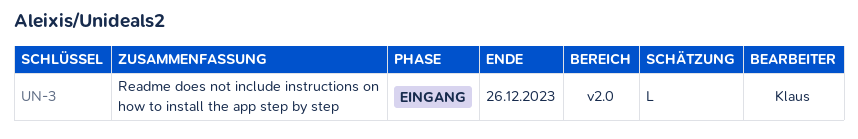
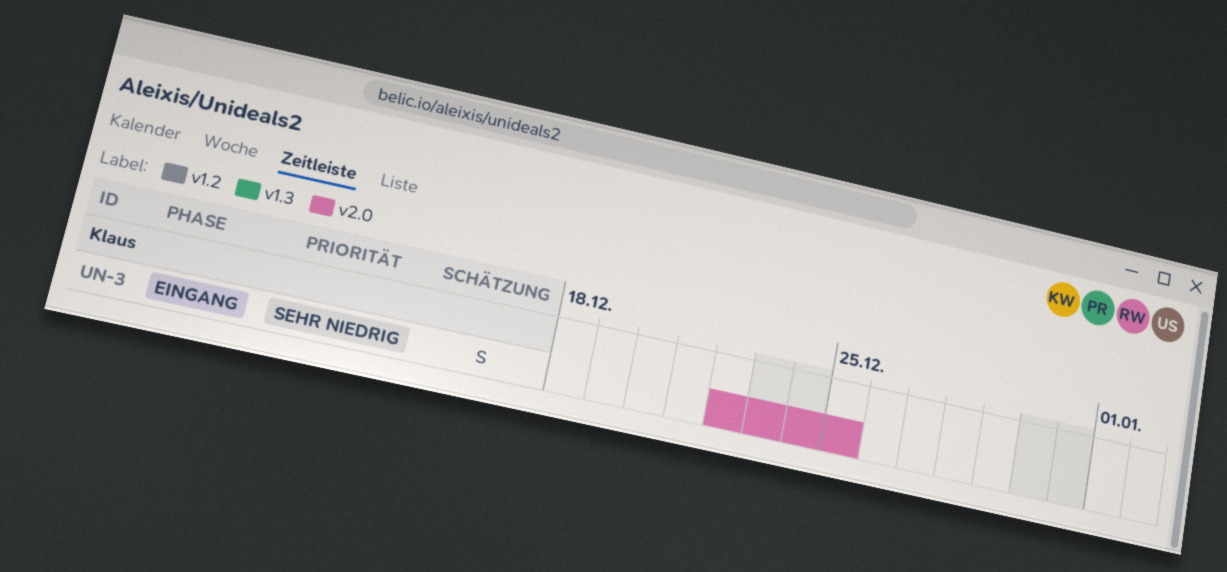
UN-3, estimate: L -> S
UN-3, due: Dec 26 -> Dec 25

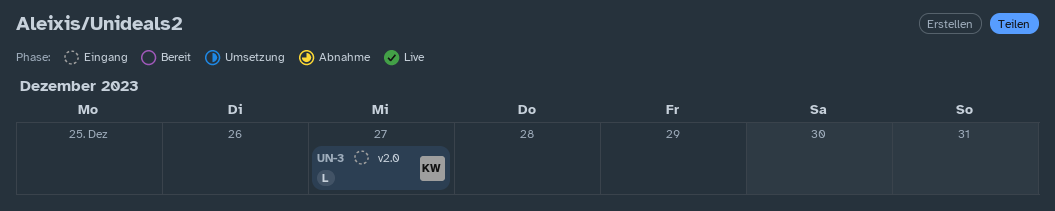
UN-3, estimate: S -> L
UN-3, due: Dec 25 -> Dec 27

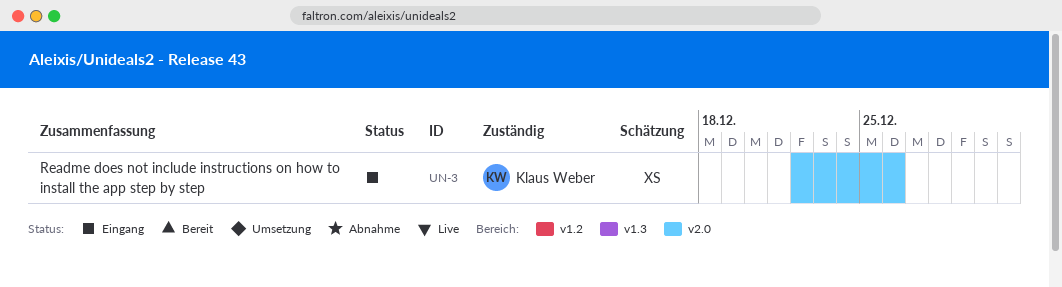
UN-3, estimate: L -> XS
UN-3, due: Dec 27 -> Dec 26

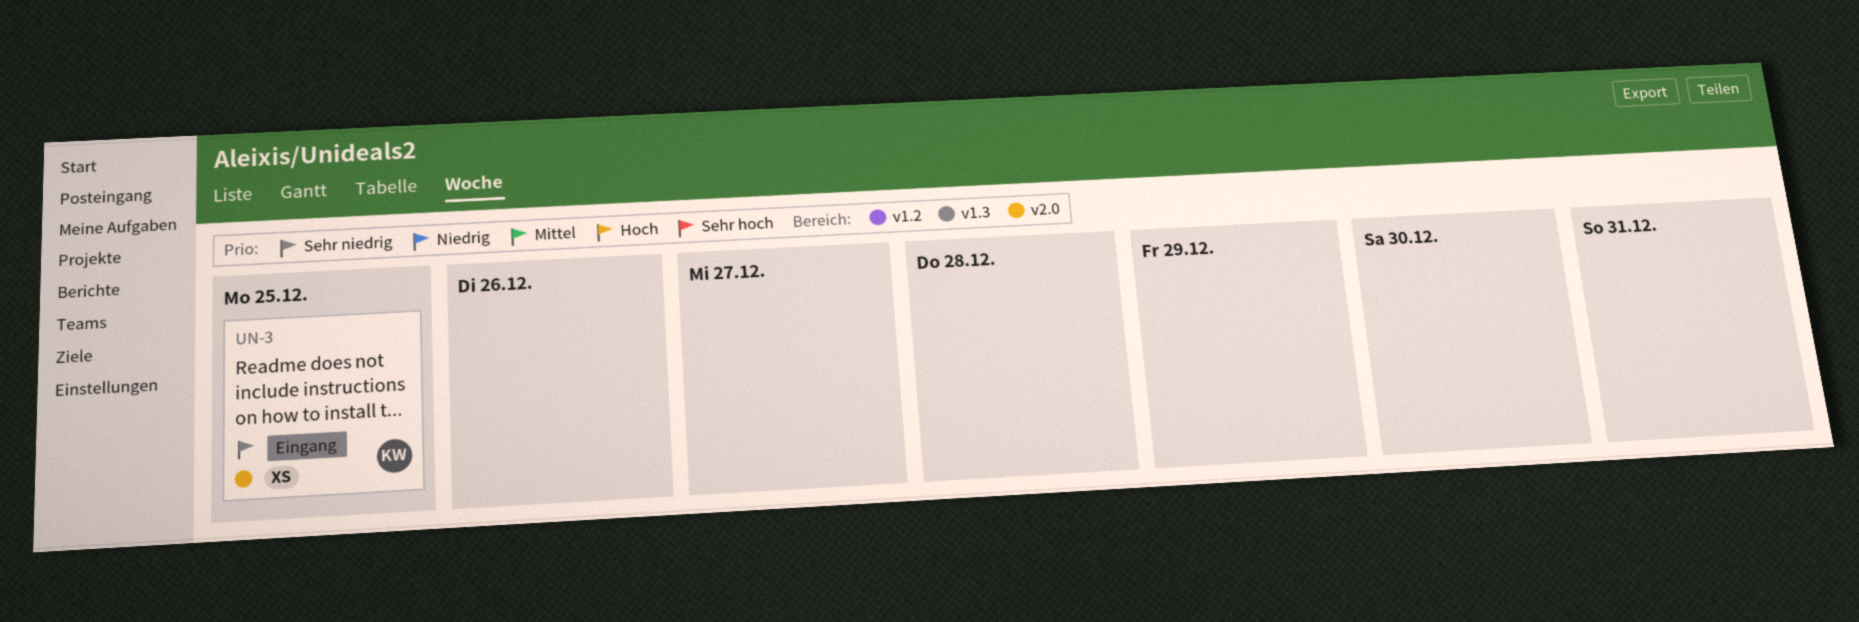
UN-3, due: Dec 26 -> Dec 25

